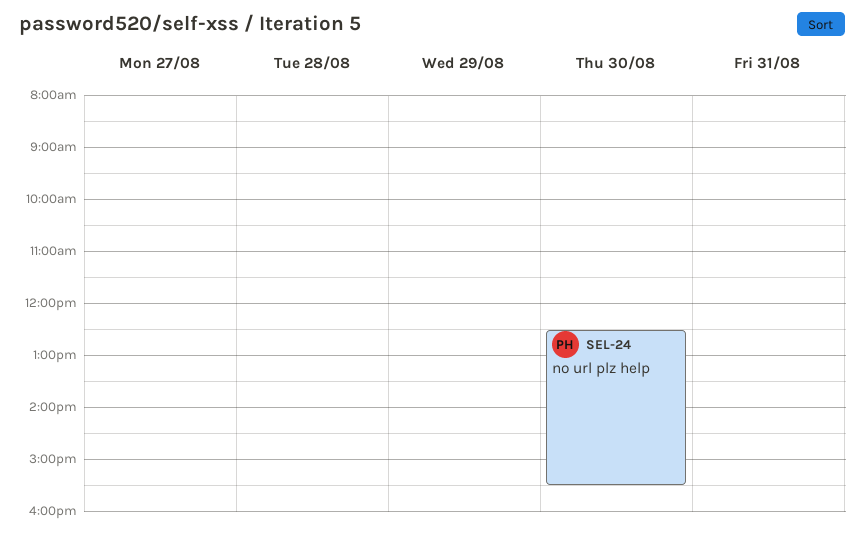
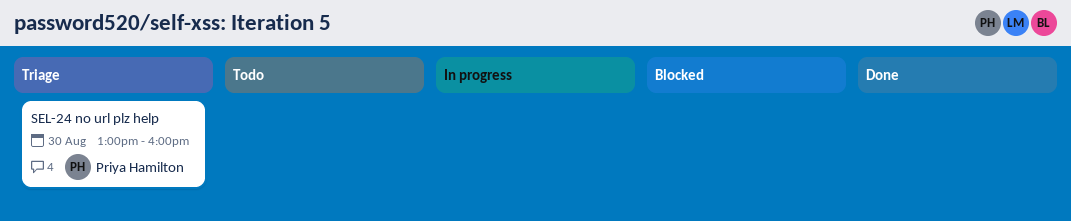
SEL-24, begins: 12:30 -> 13:00
SEL-24, ends: 15:30 -> 16:00

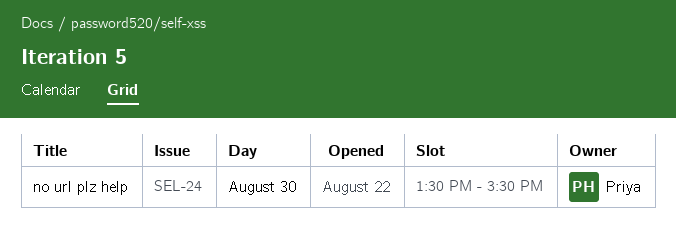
SEL-24, begins: 13:00 -> 13:30
SEL-24, ends: 16:00 -> 15:30

